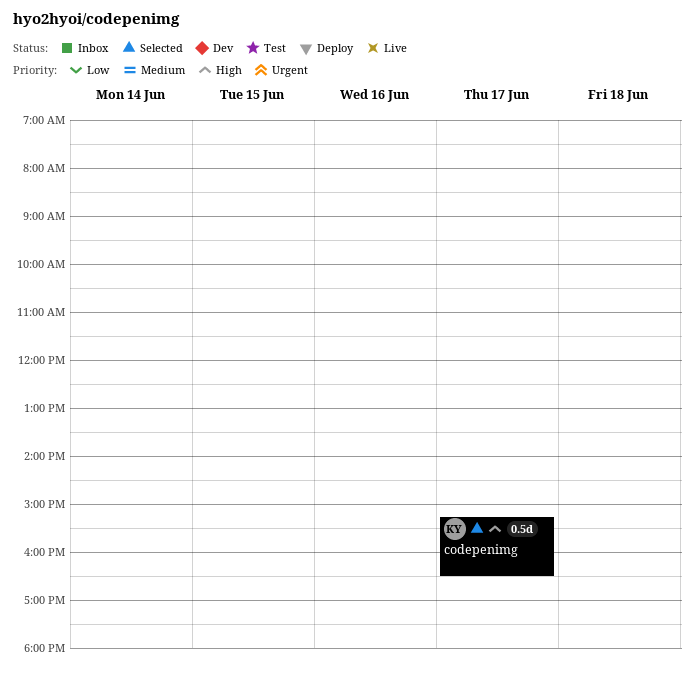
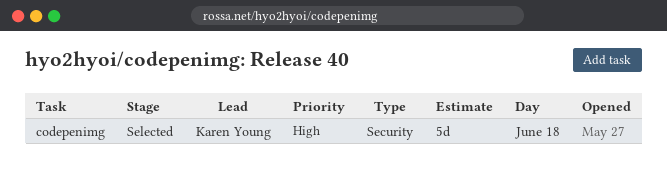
codepenimg, estimate: 0.5d -> 5d
codepenimg, day: Jun 17 -> Jun 18

